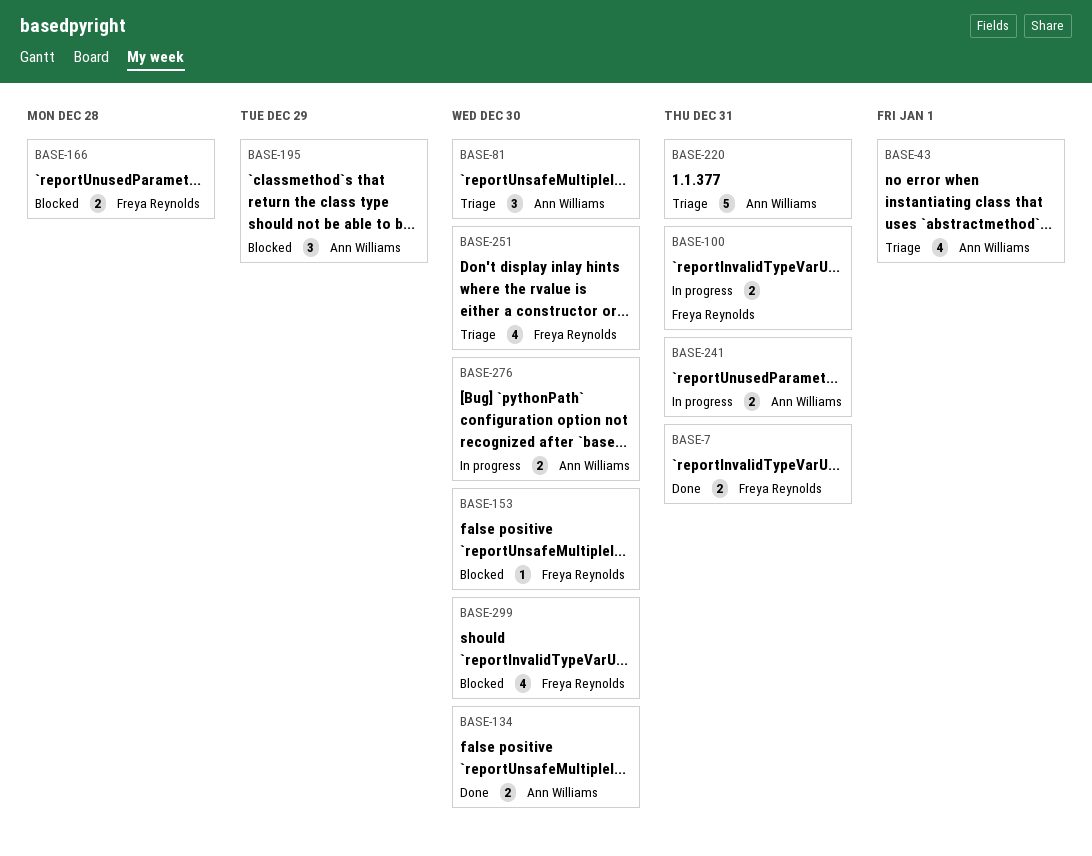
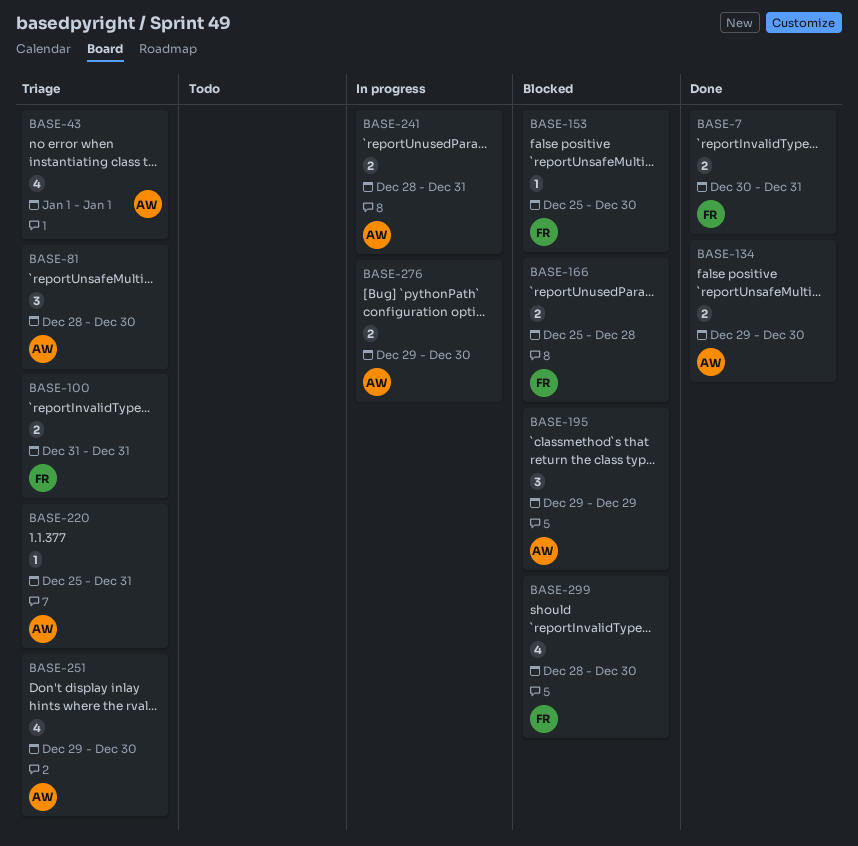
BASE-100, status: In progress -> Triage
BASE-220, estimate: 5 -> 1
BASE-251, owner: Freya Reynolds -> Ann Williams

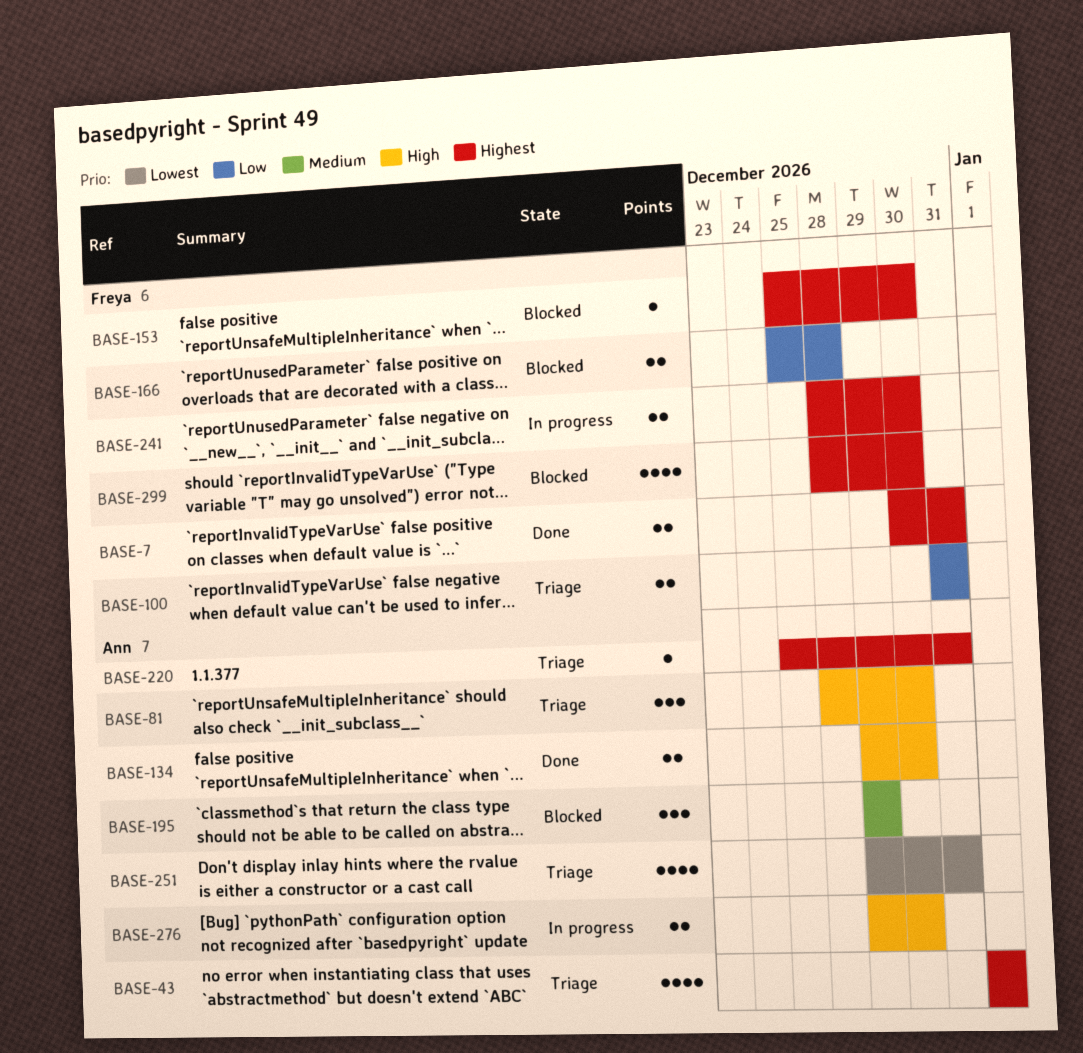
BASE-241, owner: Ann -> Freya
BASE-241, due: Dec 31 -> Dec 30
BASE-251, due: Dec 30 -> Dec 31

